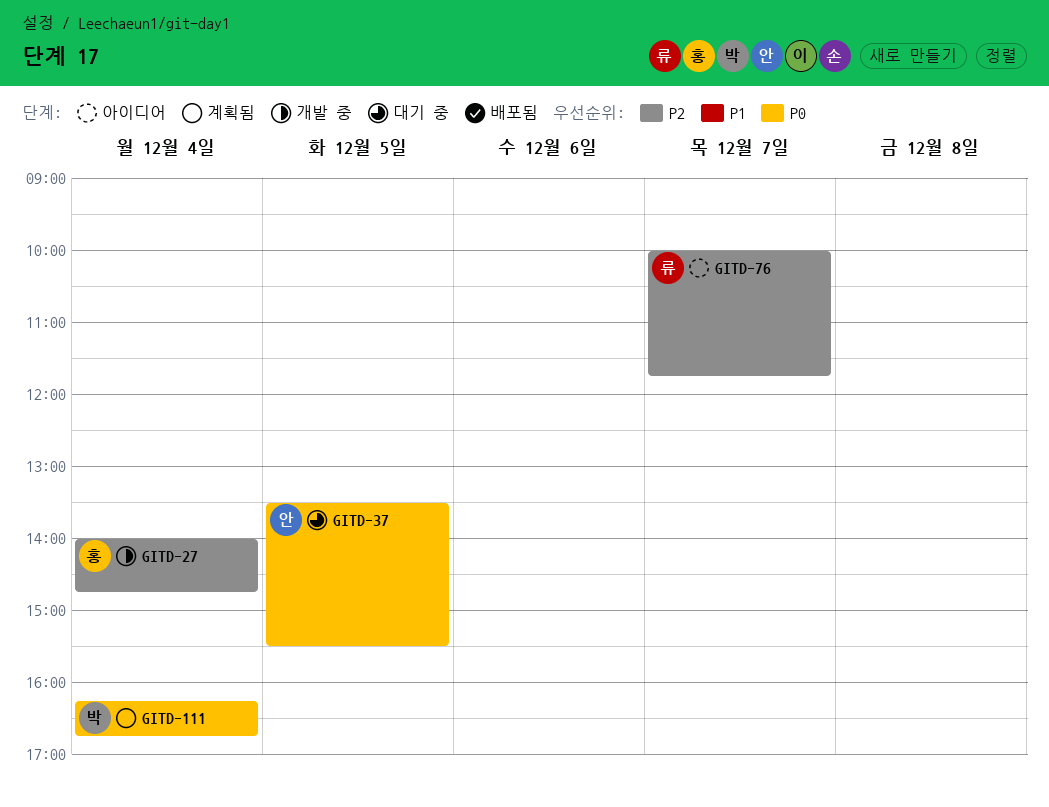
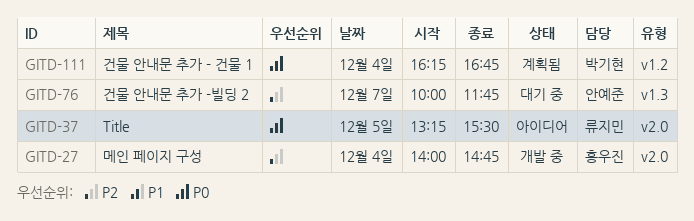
GITD-37, status: 대기 중 -> 아이디어
GITD-37, owner: 안예준 -> 류지민
GITD-37, begins: 13:30 -> 13:15
GITD-76, status: 아이디어 -> 대기 중
GITD-76, owner: 류지민 -> 안예준

